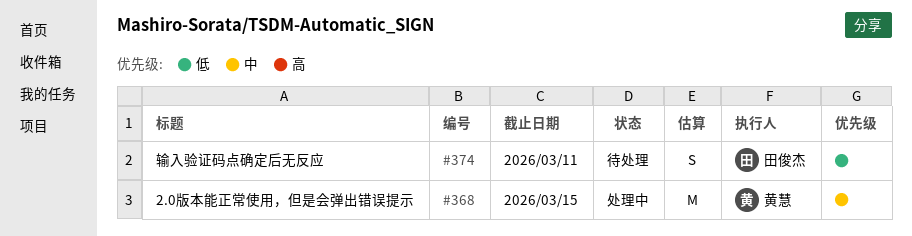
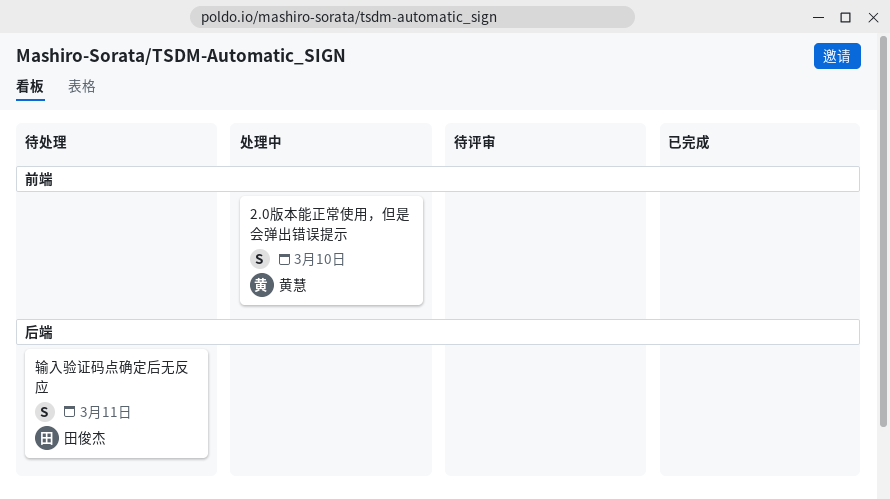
2.0版本能正常使用，但是会弹出错误提示, estimate: M -> S
2.0版本能正常使用，但是会弹出错误提示, due: Mar 15 -> Mar 10

